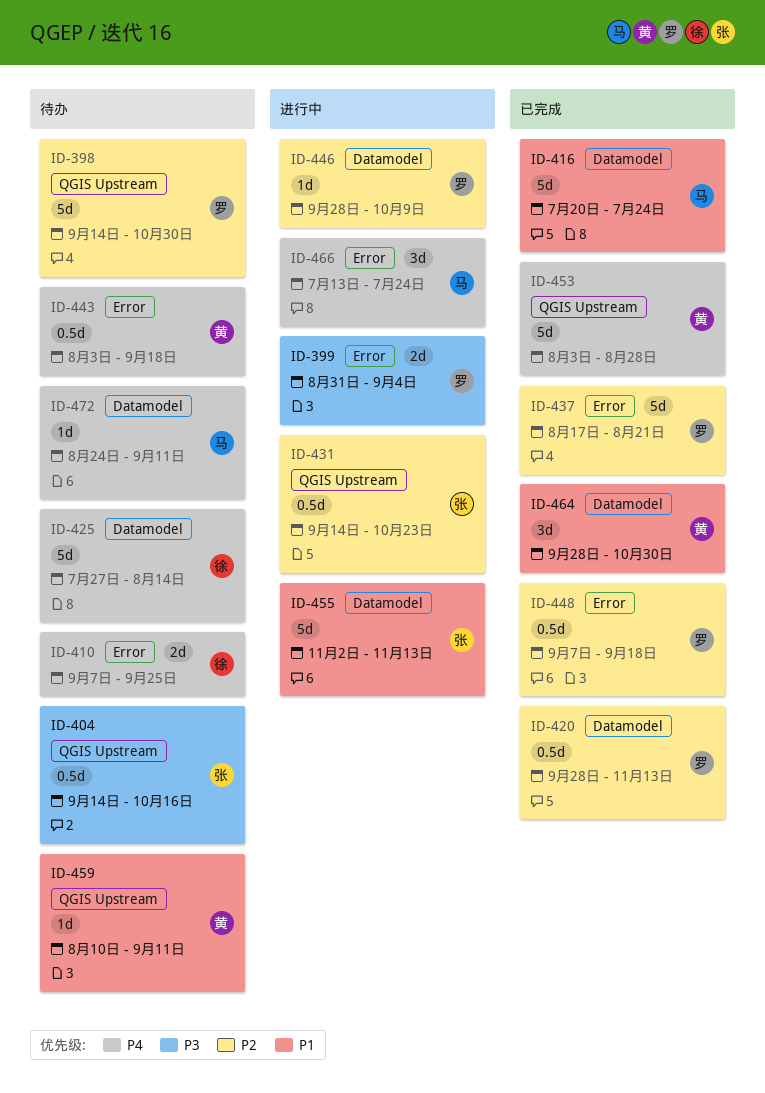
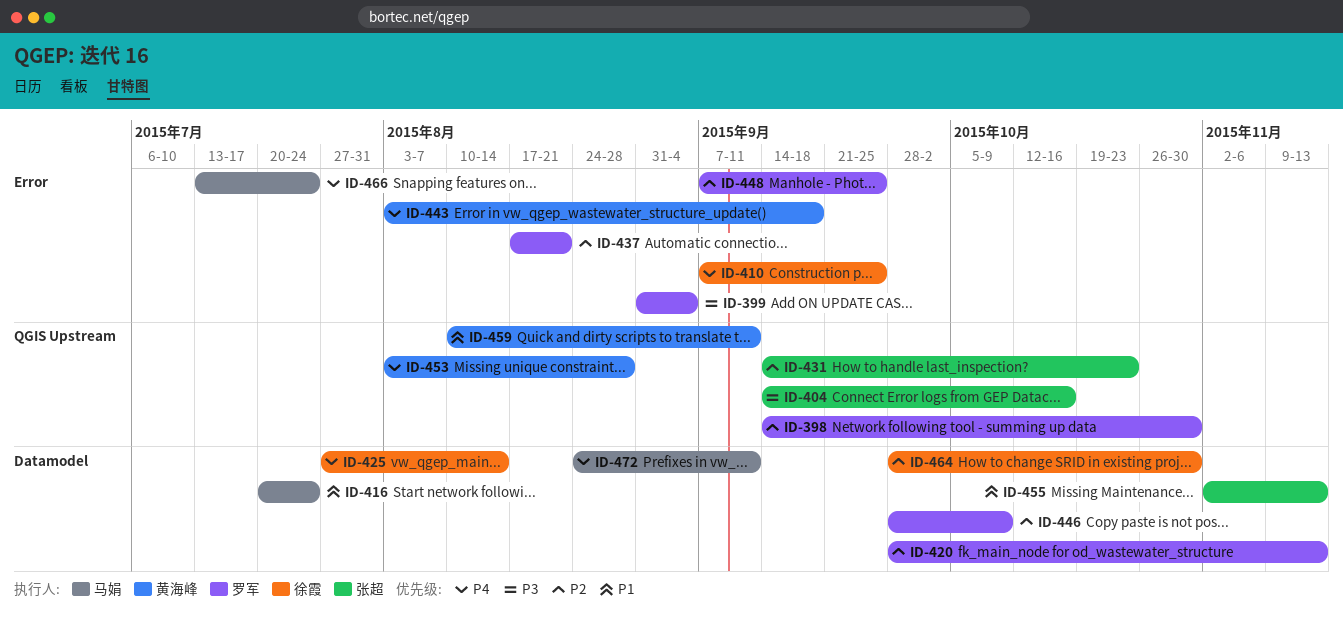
ID-448, due: Sep 18 -> Sep 25
ID-464, owner: 黄海峰 -> 徐霞
ID-464, priority: P1 -> P2

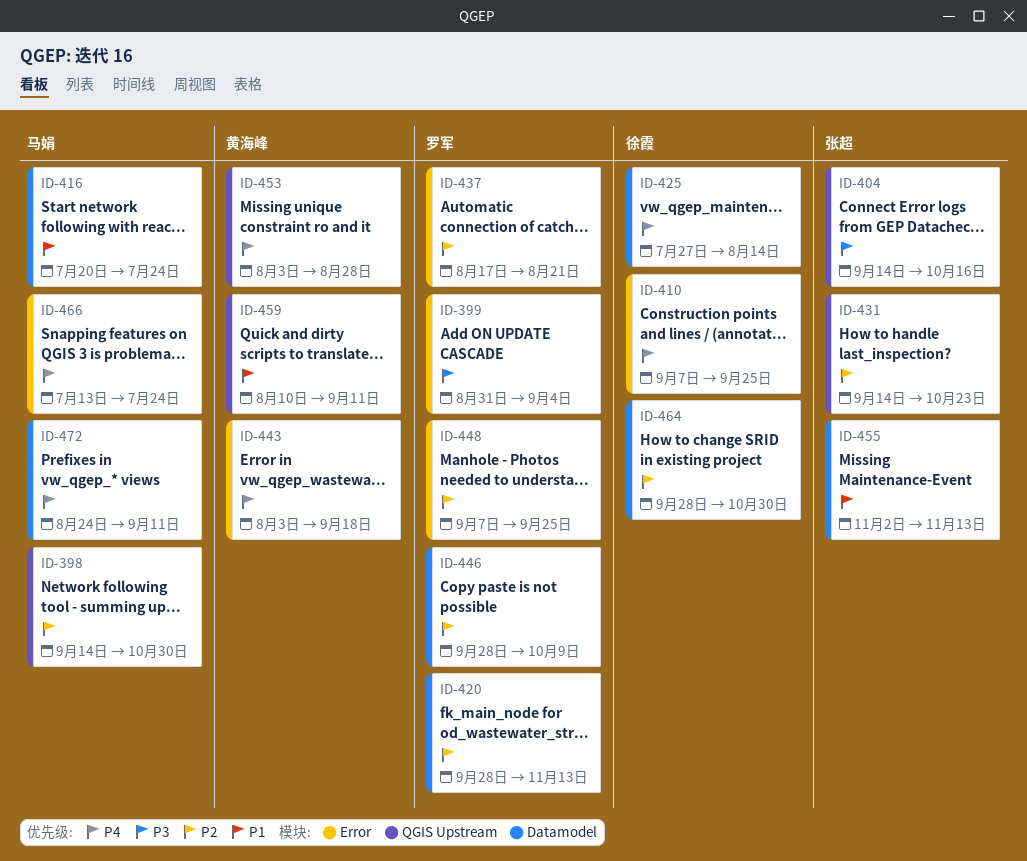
ID-398, owner: 罗军 -> 马娟

